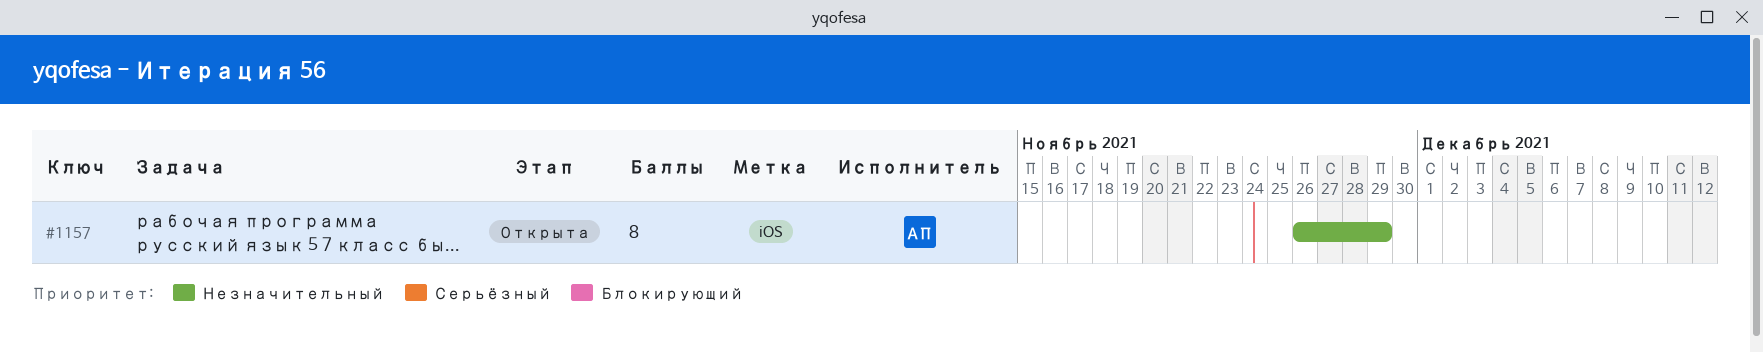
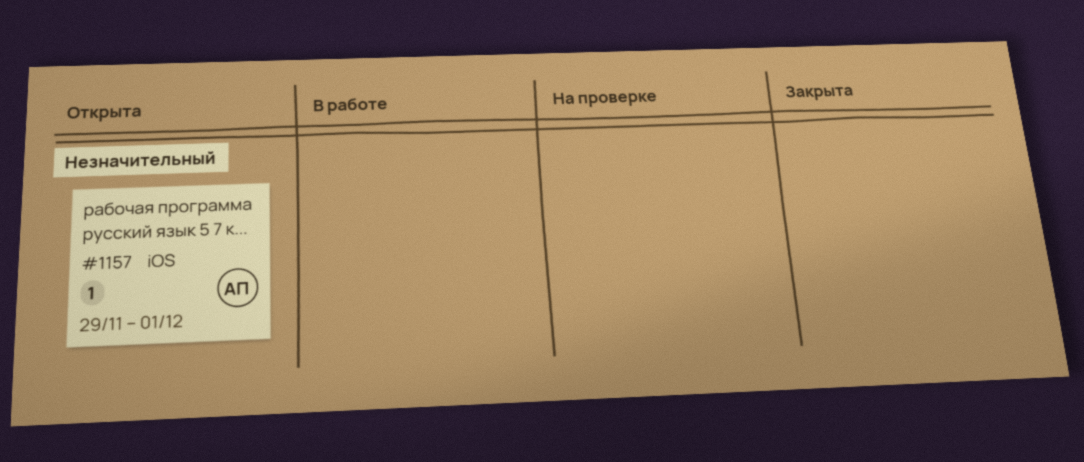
#1157, estimate: 8 -> 1
#1157, start: Nov 26 -> Nov 29
#1157, due: Nov 29 -> Dec 1

